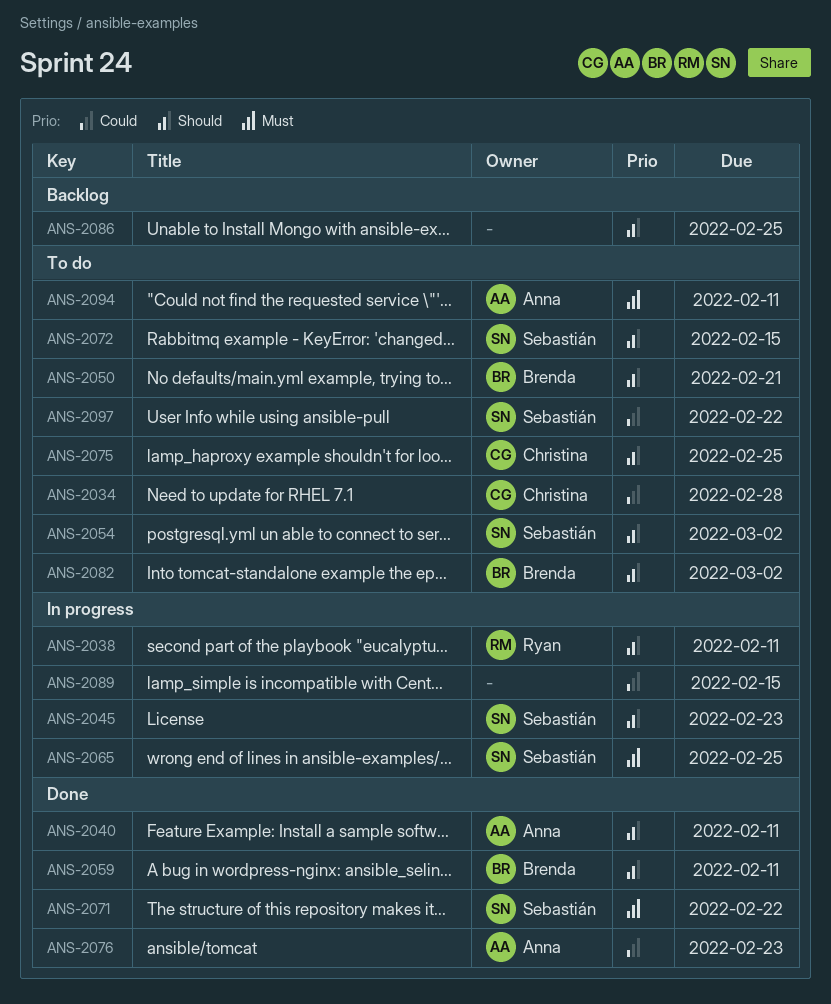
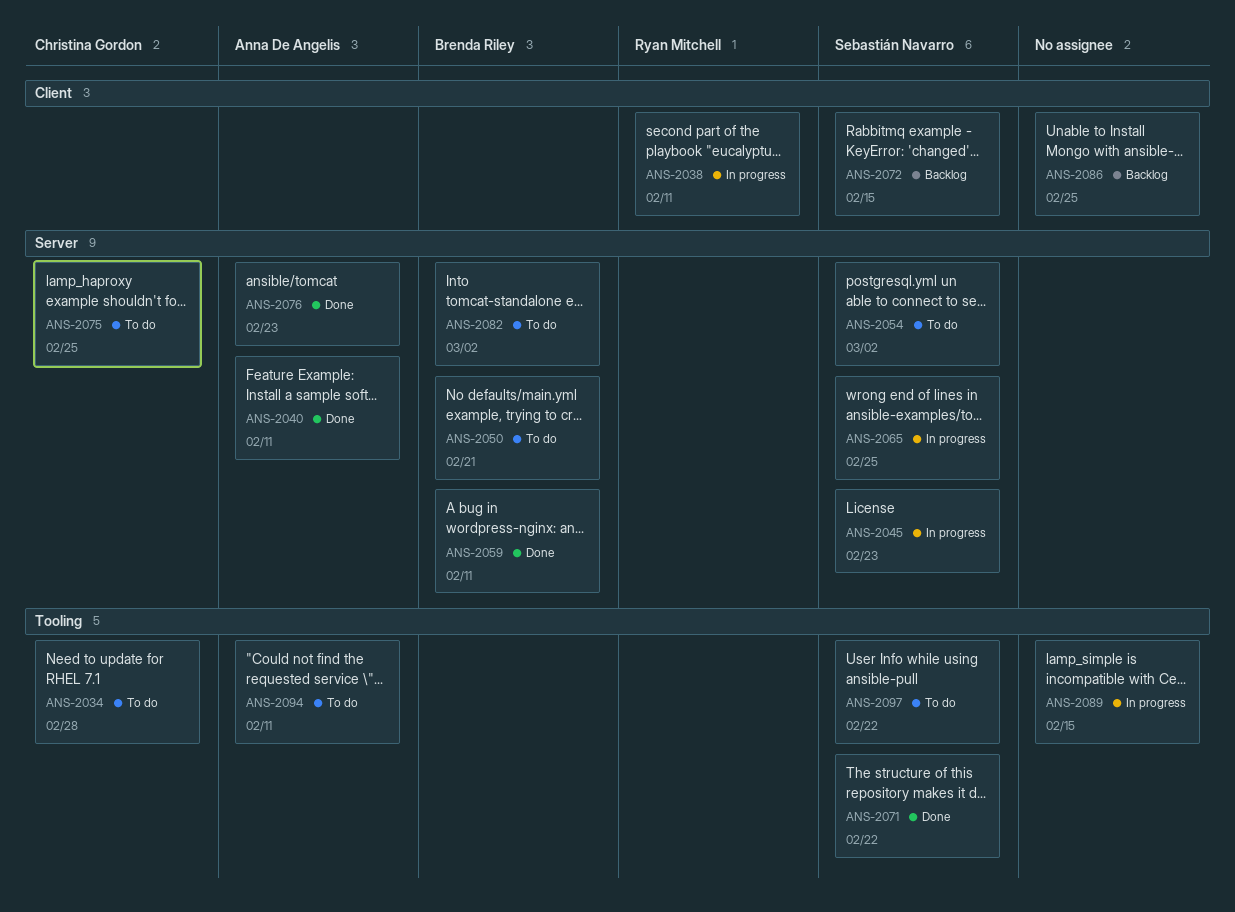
ANS-2072, status: To do -> Backlog

